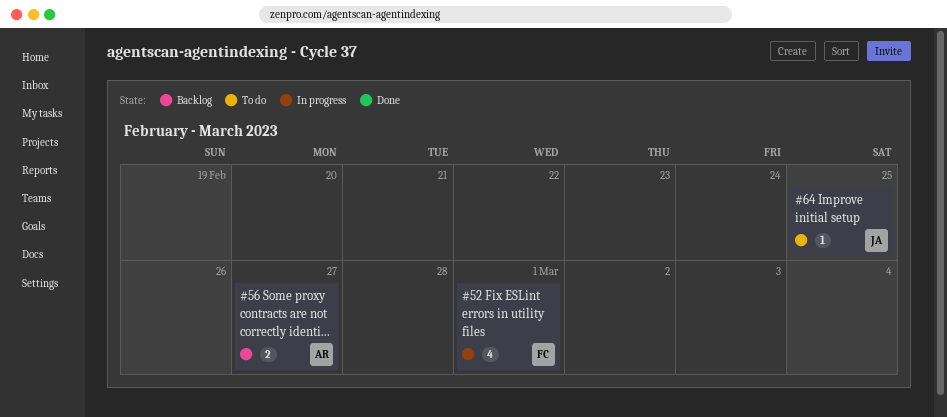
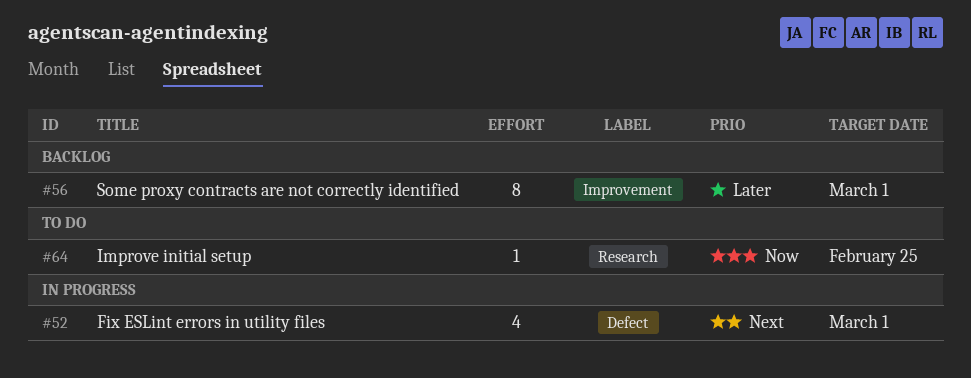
#56, estimate: 2 -> 8
#56, due: Feb 27 -> Mar 1

